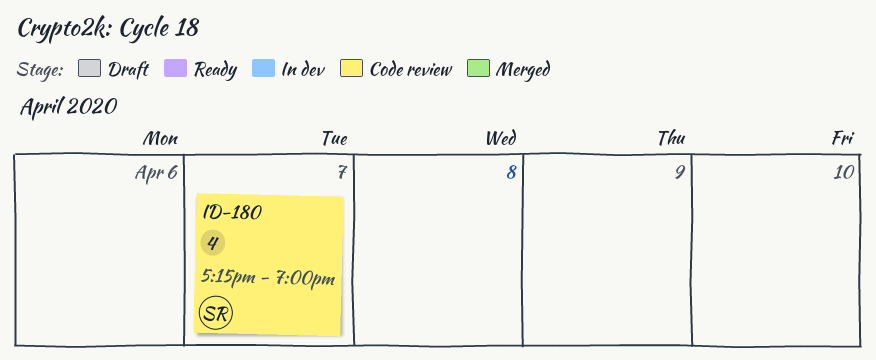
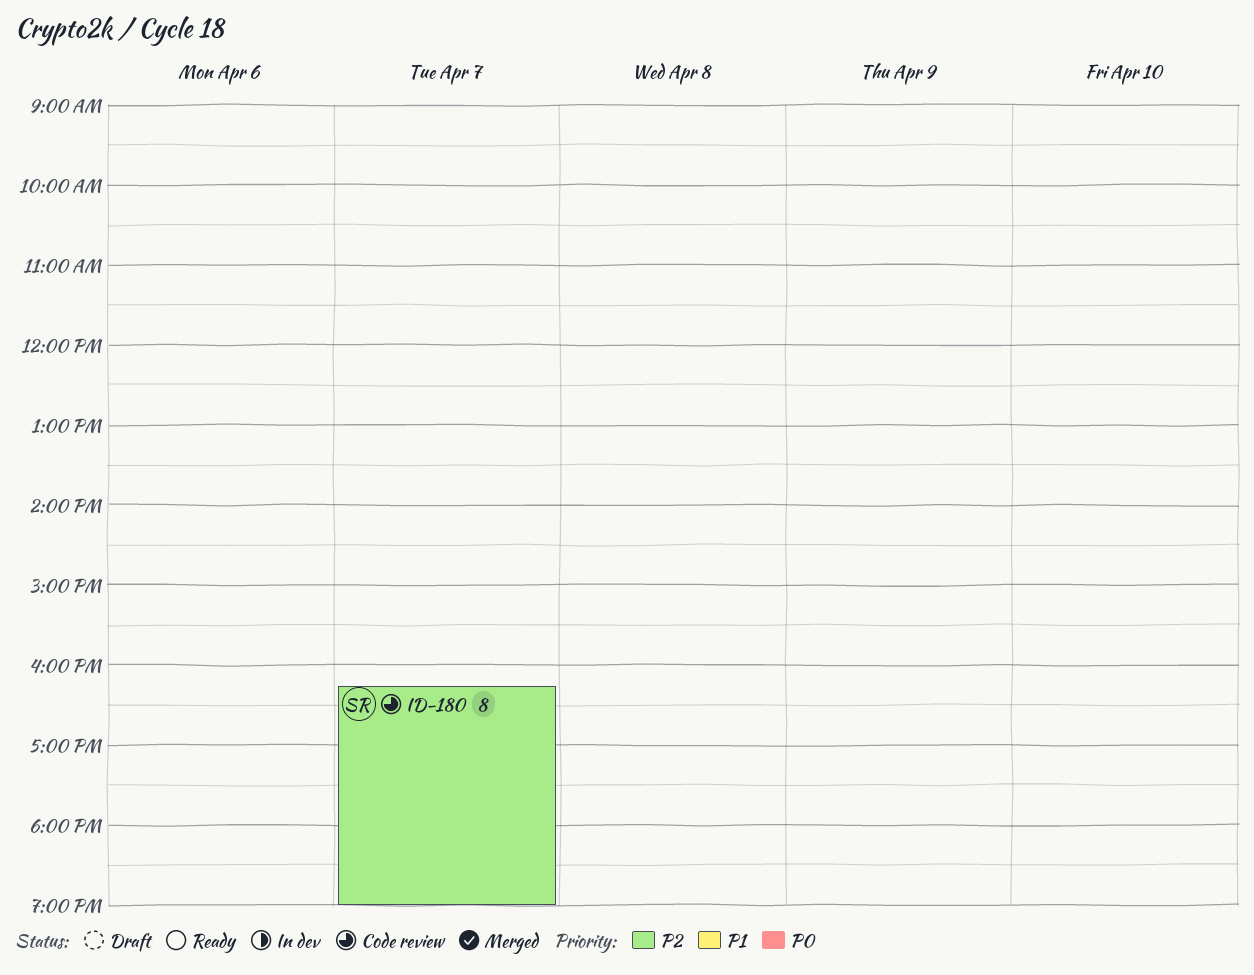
ID-180, estimate: 4 -> 8
ID-180, begins: 17:15 -> 16:15

